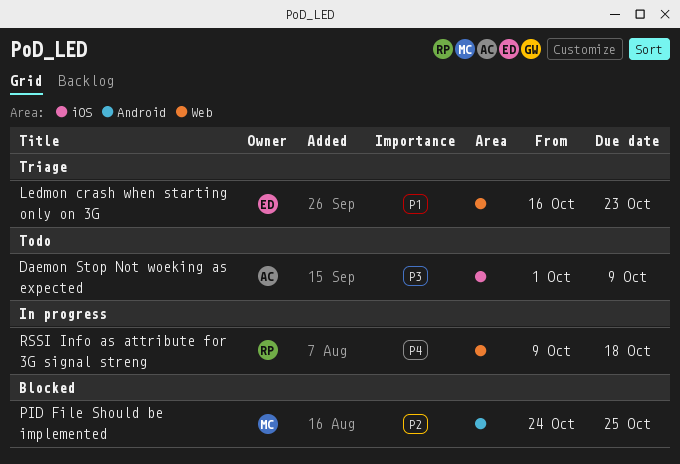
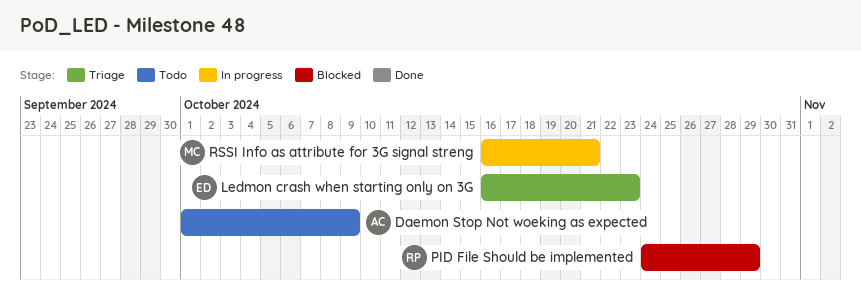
PID File Should be implemented, owner: MC -> RP
PID File Should be implemented, due: Oct 25 -> Oct 29
RSSI Info as attribute for 3G signal streng, owner: RP -> MC
RSSI Info as attribute for 3G signal streng, start: Oct 9 -> Oct 16
RSSI Info as attribute for 3G signal streng, due: Oct 18 -> Oct 21

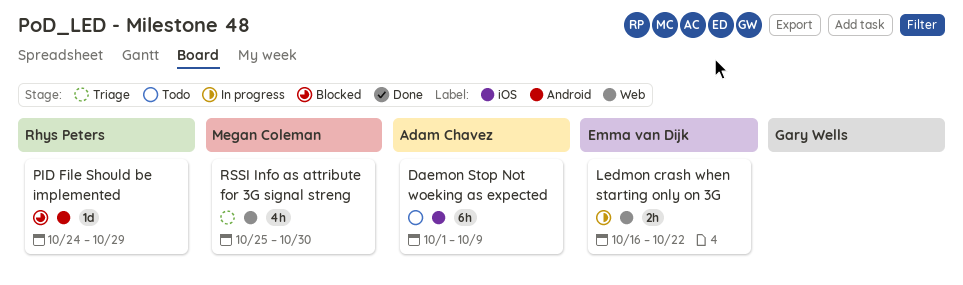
Ledmon crash when starting only on 3G, status: Triage -> In progress
Ledmon crash when starting only on 3G, due: Oct 23 -> Oct 22
RSSI Info as attribute for 3G signal streng, status: In progress -> Triage
RSSI Info as attribute for 3G signal streng, start: Oct 16 -> Oct 25
RSSI Info as attribute for 3G signal streng, due: Oct 21 -> Oct 30

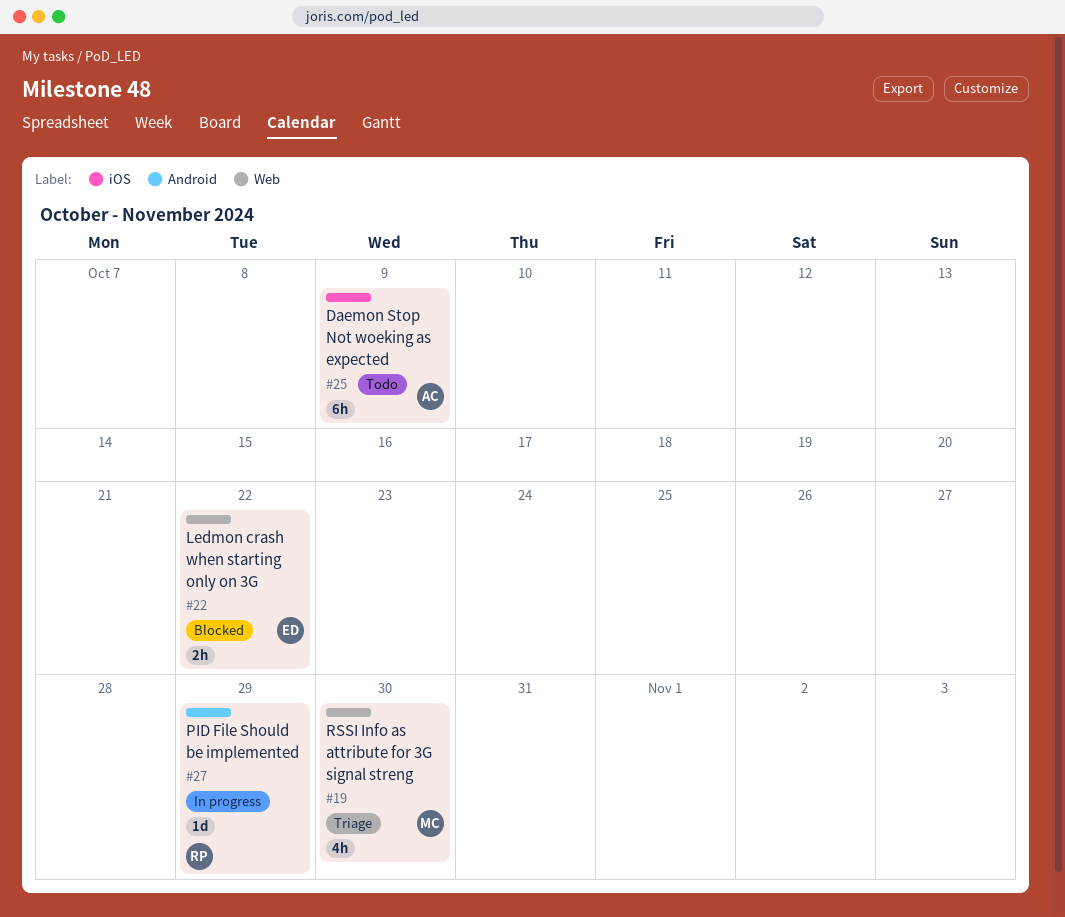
Ledmon crash when starting only on 3G, status: In progress -> Blocked
PID File Should be implemented, status: Blocked -> In progress

